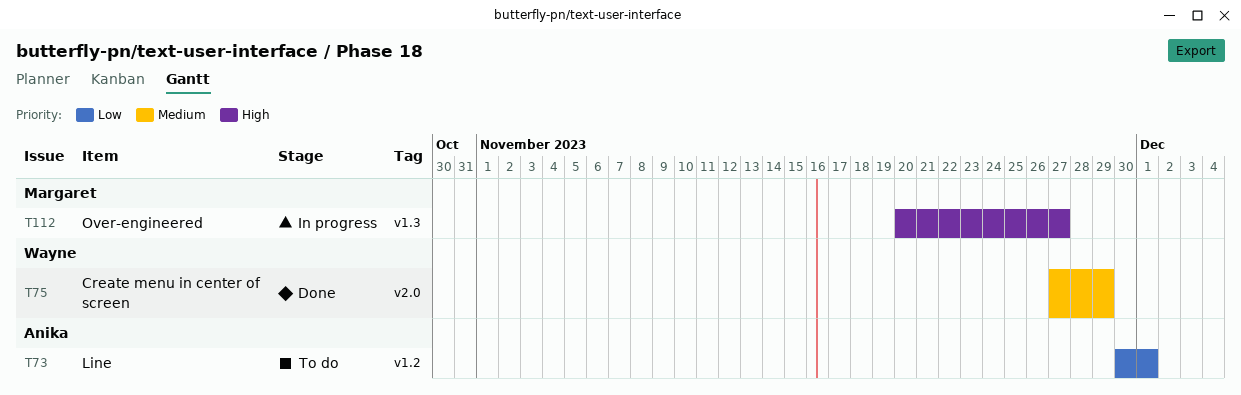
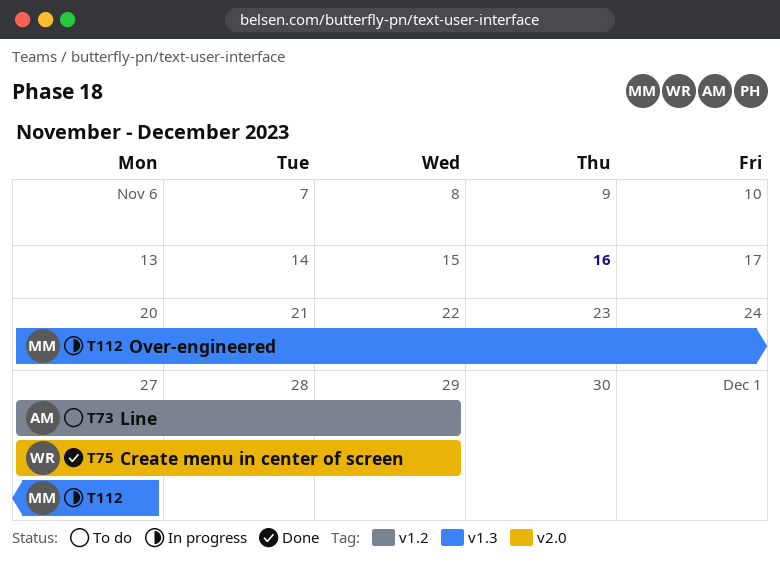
T73, start: Nov 30 -> Nov 27
T73, due: Dec 1 -> Nov 29

